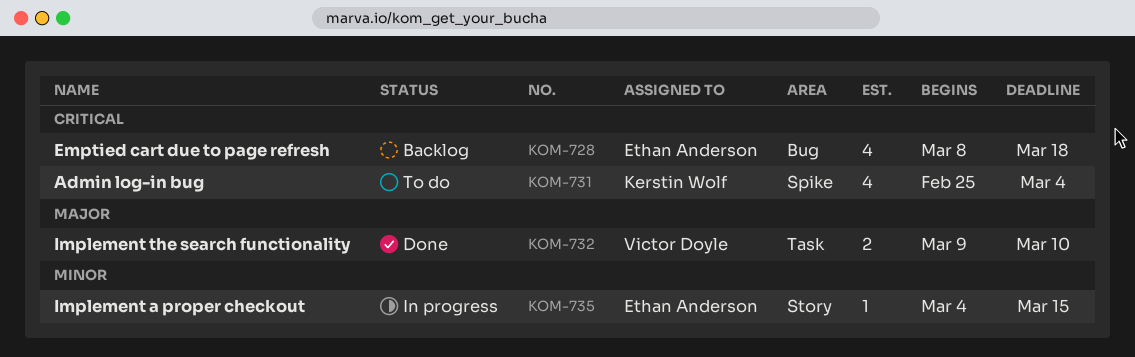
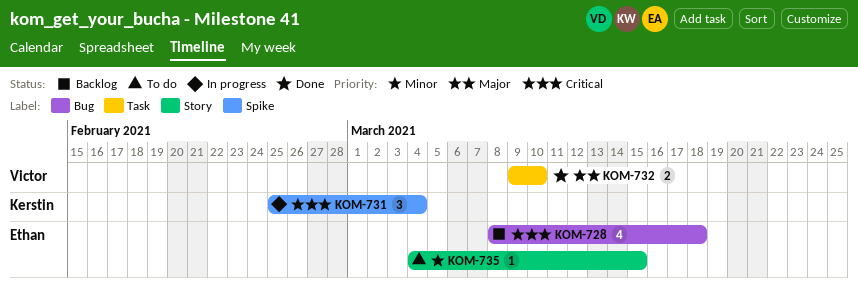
KOM-731, status: To do -> In progress
KOM-731, estimate: 4 -> 3
KOM-735, status: In progress -> To do

